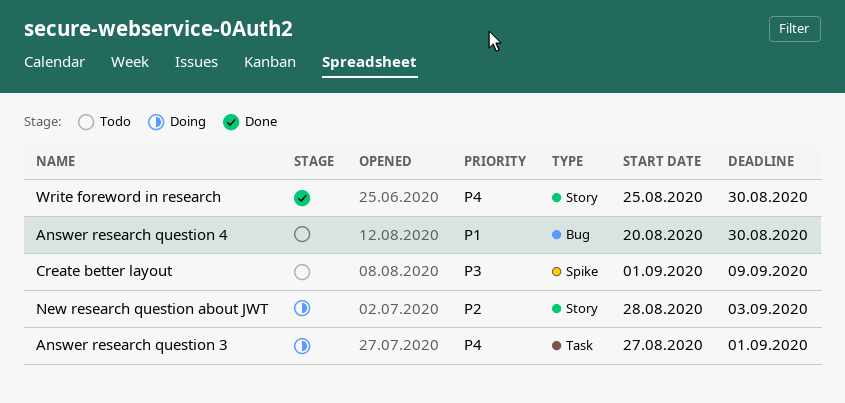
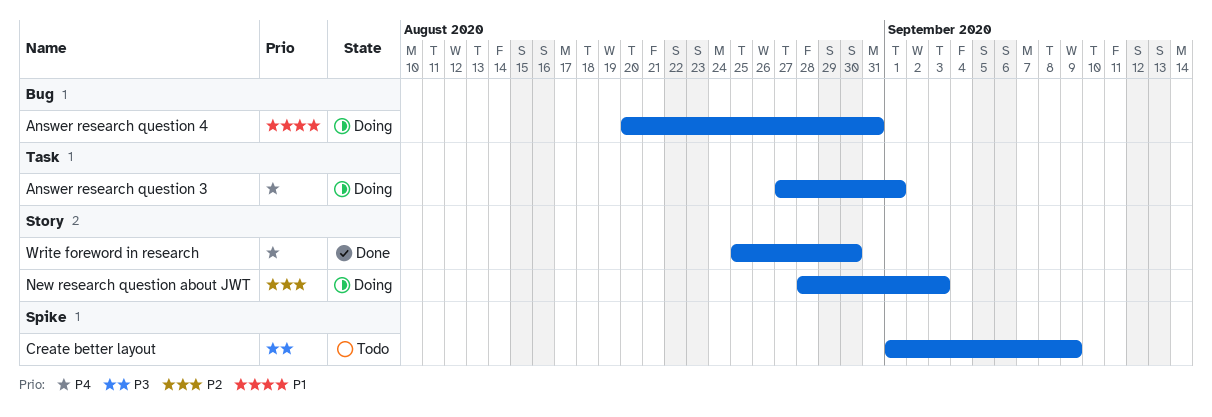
Answer research question 4, status: Todo -> Doing
Answer research question 4, due: Aug 30 -> Aug 31

